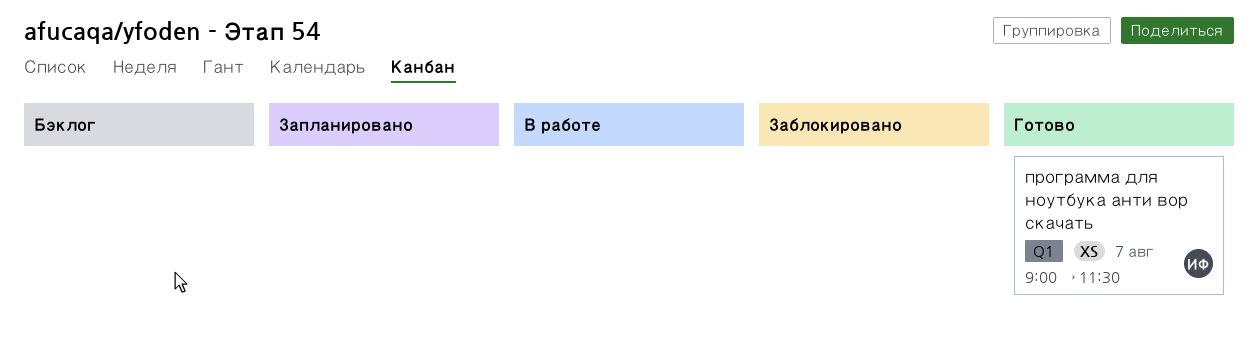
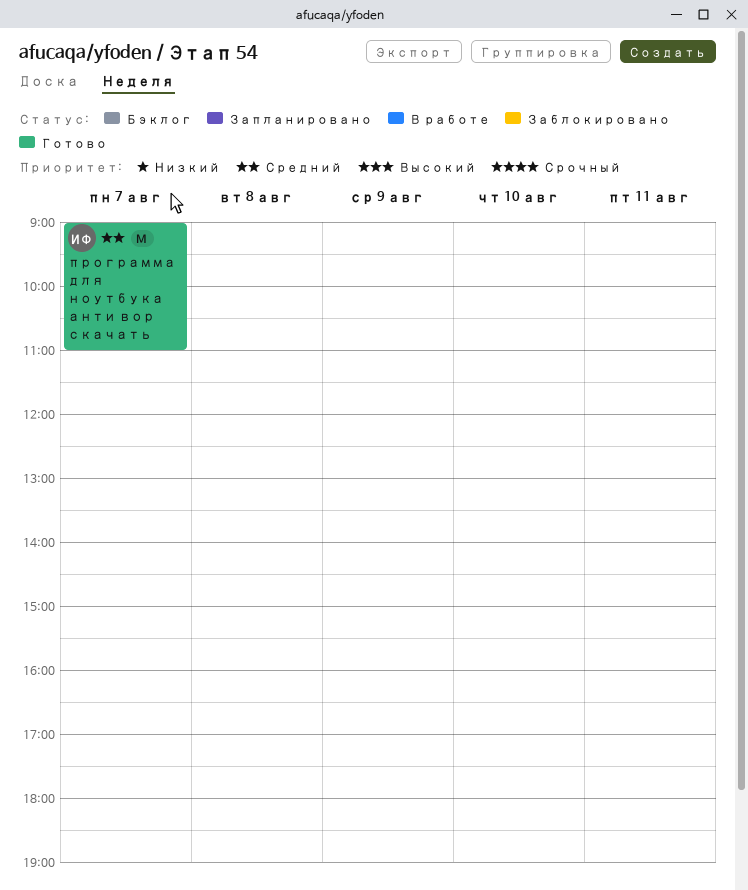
программа для ноутбука анти вор скачать, estimate: XS -> M
программа для ноутбука анти вор скачать, ends: 11:30 -> 11:00

